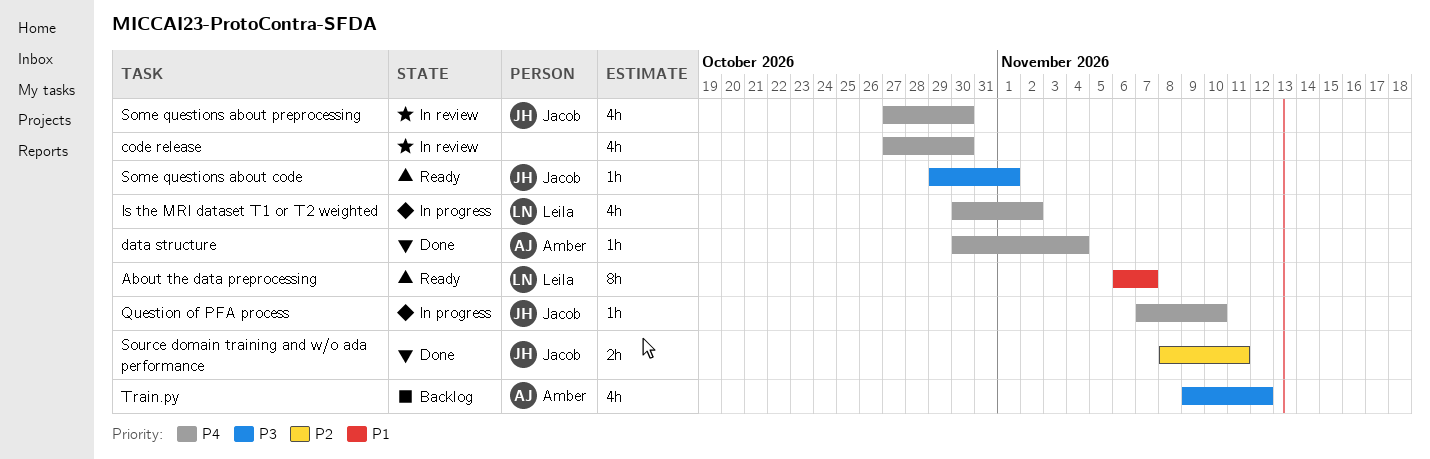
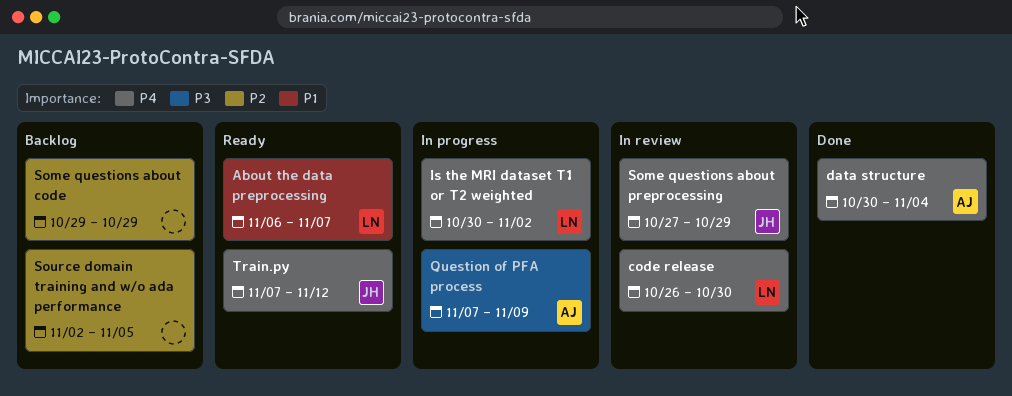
code release, owner: none -> Leila
code release, start: Oct 27 -> Oct 26
Question of PFA process, owner: Jacob -> Amber
Question of PFA process, priority: P4 -> P3
Question of PFA process, due: Nov 10 -> Nov 9
Some questions about code, status: Ready -> Backlog
Some questions about code, owner: Jacob -> none
Some questions about code, priority: P3 -> P2
Some questions about code, due: Nov 1 -> Oct 29
Some questions about preprocessing, due: Oct 30 -> Oct 29
Source domain training and w/o ada performance, status: Done -> Backlog
Source domain training and w/o ada performance, owner: Jacob -> none
Source domain training and w/o ada performance, start: Nov 8 -> Nov 2
Source domain training and w/o ada performance, due: Nov 11 -> Nov 5
Train.py, status: Backlog -> Ready
Train.py, owner: Amber -> Jacob
Train.py, priority: P3 -> P4
Train.py, start: Nov 9 -> Nov 7

